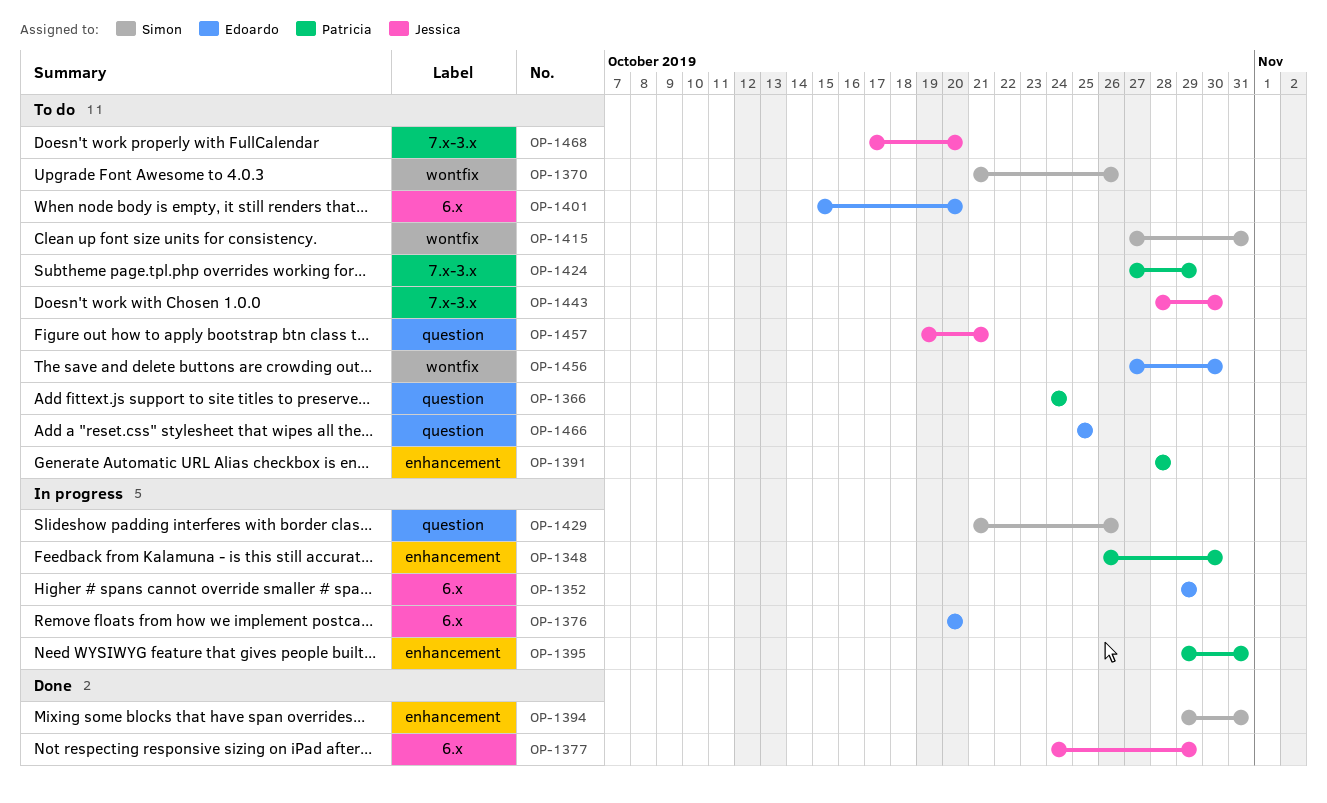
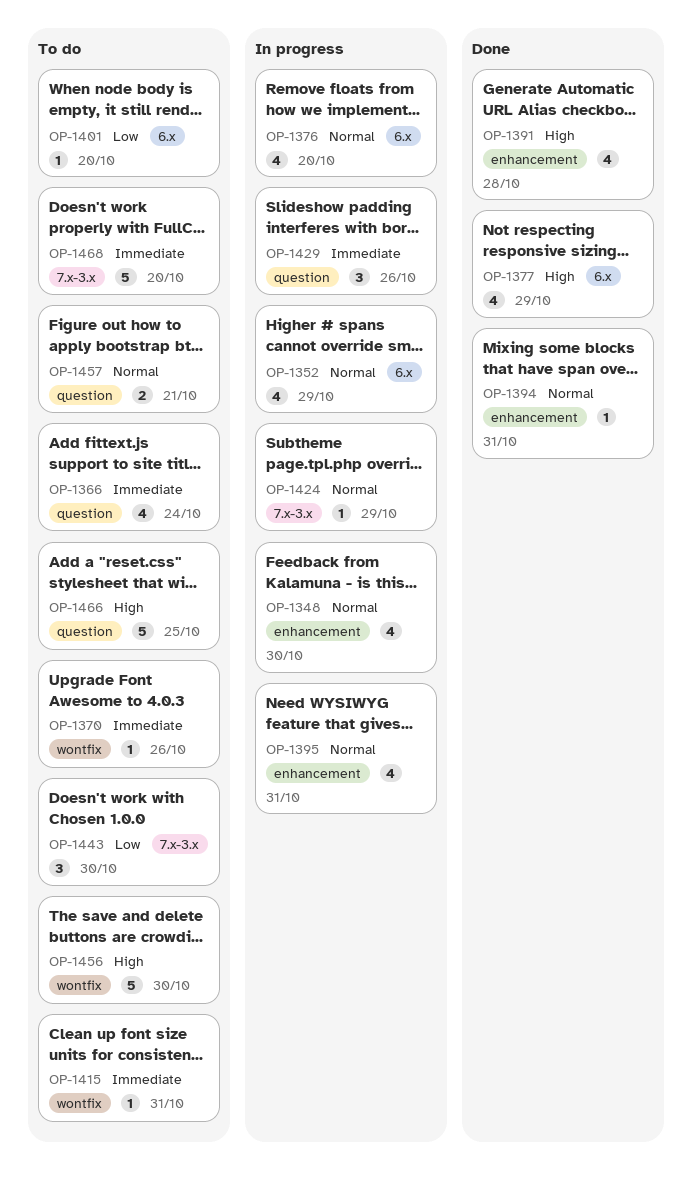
OP-1391, status: To do -> Done
OP-1424, status: To do -> In progress

